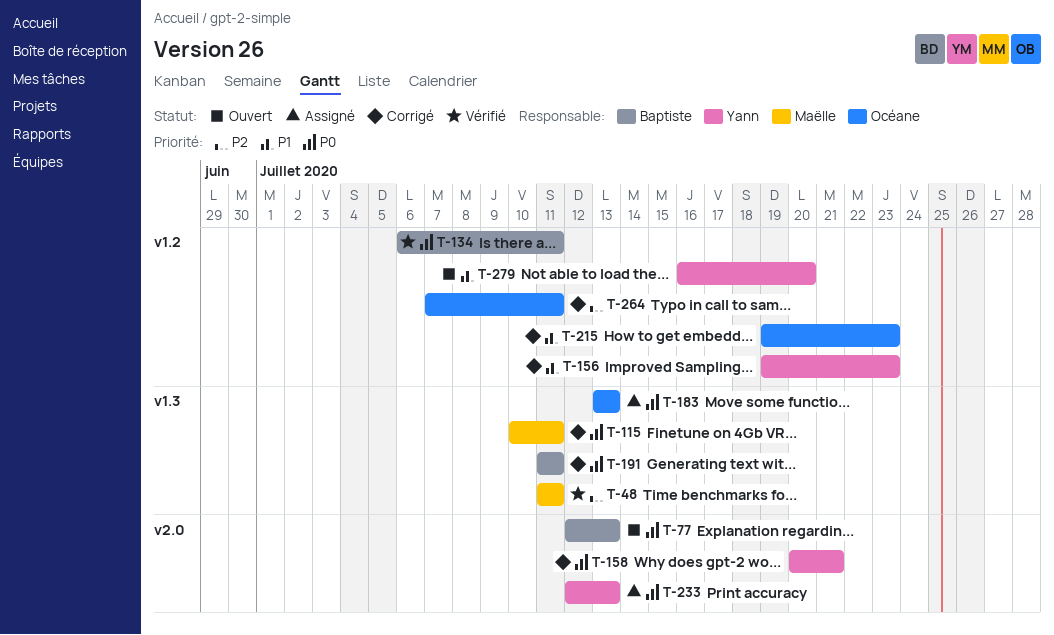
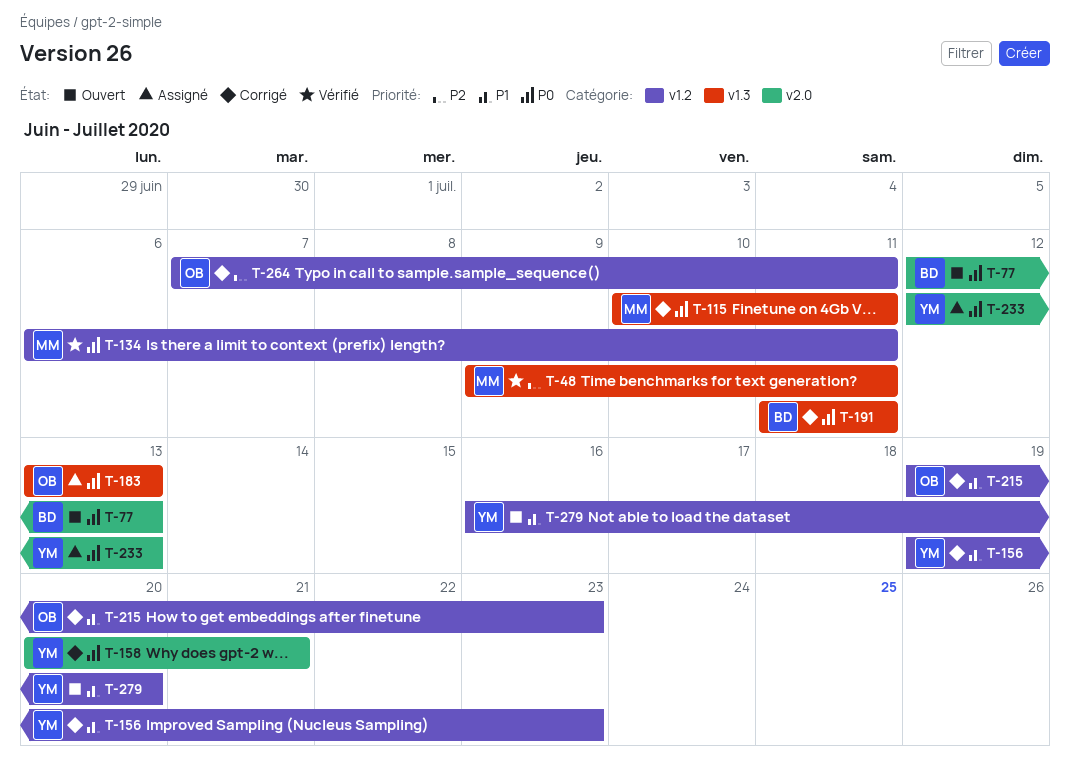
T-48, start: Jul 11 -> Jul 9
T-134, owner: Baptiste -> Maëlle

